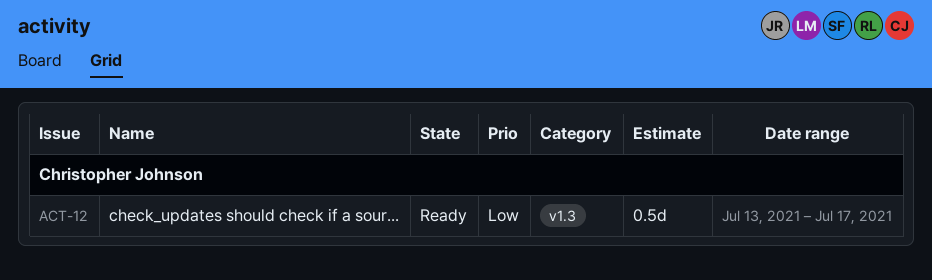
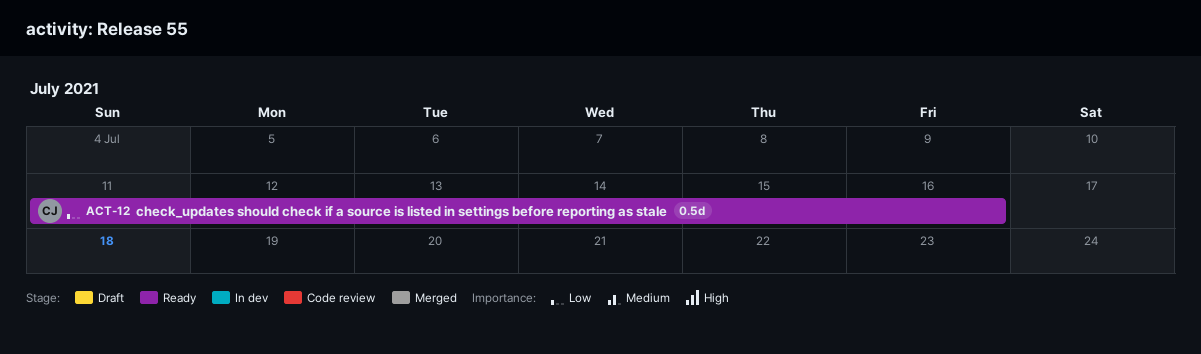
ACT-12, start: Jul 13 -> Jul 11
ACT-12, due: Jul 17 -> Jul 16

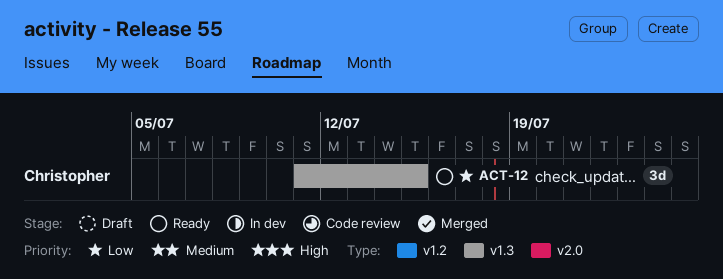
ACT-12, estimate: 0.5d -> 3d
ACT-12, due: Jul 16 -> Jul 15

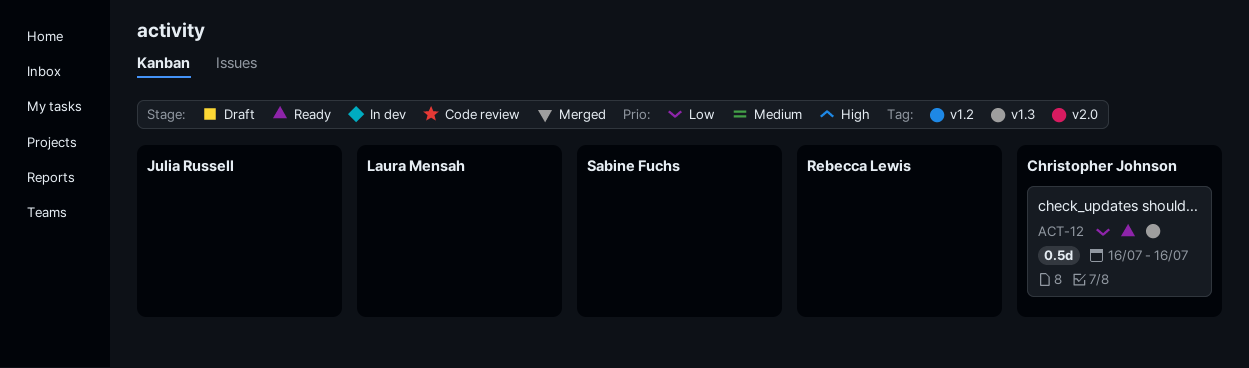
ACT-12, estimate: 3d -> 0.5d
ACT-12, start: Jul 11 -> Jul 16
ACT-12, due: Jul 15 -> Jul 16

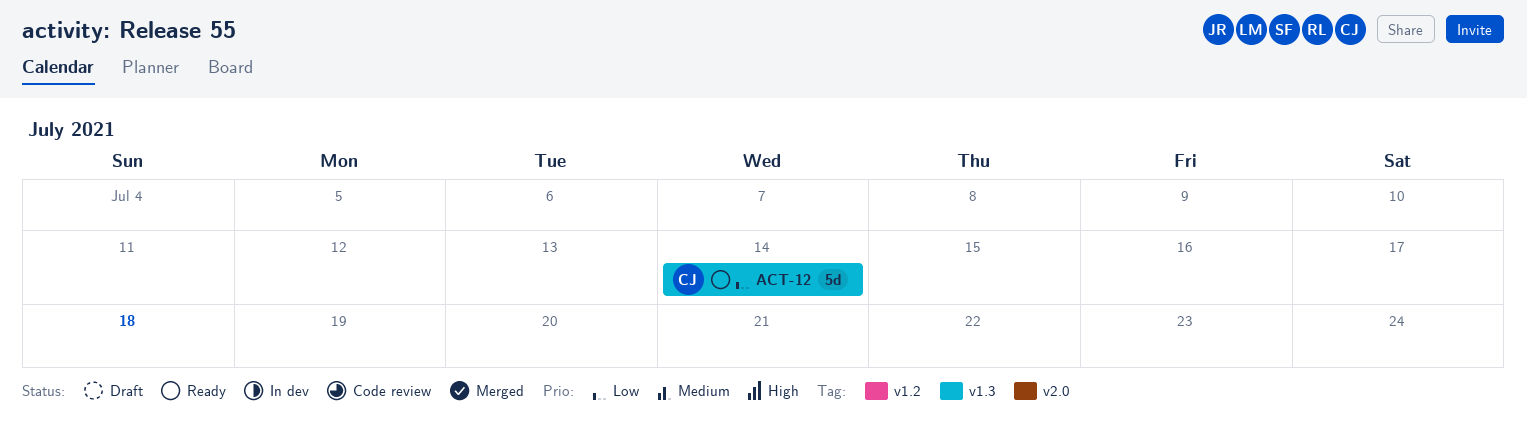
ACT-12, estimate: 0.5d -> 5d
ACT-12, start: Jul 16 -> Jul 14
ACT-12, due: Jul 16 -> Jul 14

